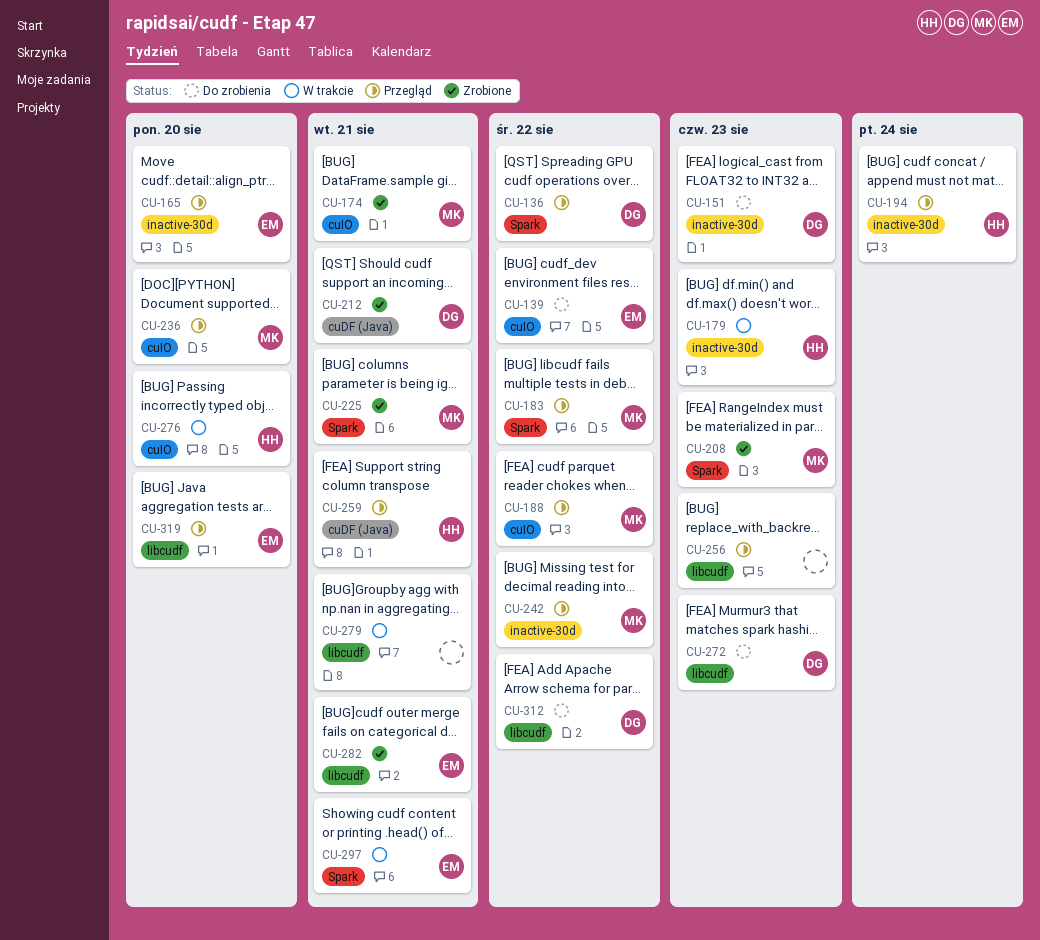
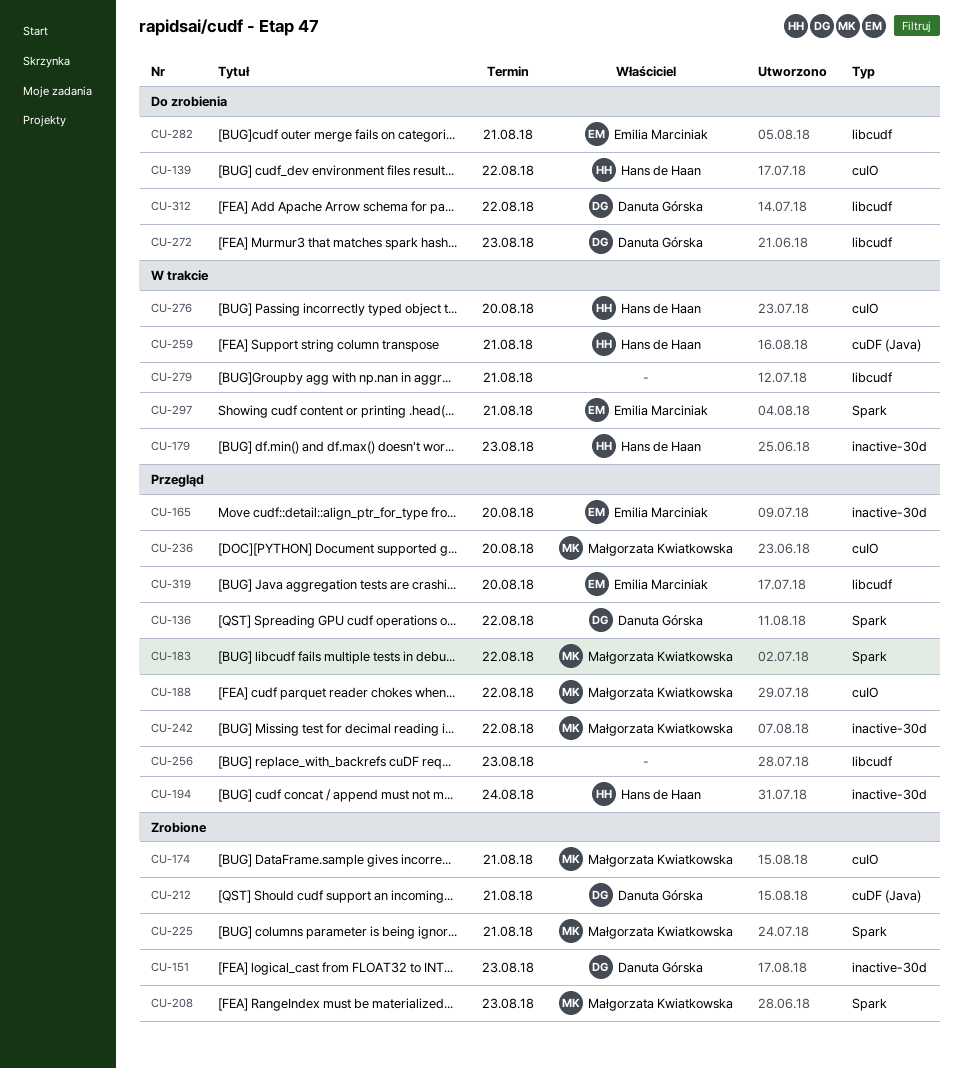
CU-139, owner: Emilia Marciniak -> Hans de Haan
CU-151, status: Do zrobienia -> Zrobione
CU-259, status: Przegląd -> W trakcie
CU-282, status: Zrobione -> Do zrobienia

